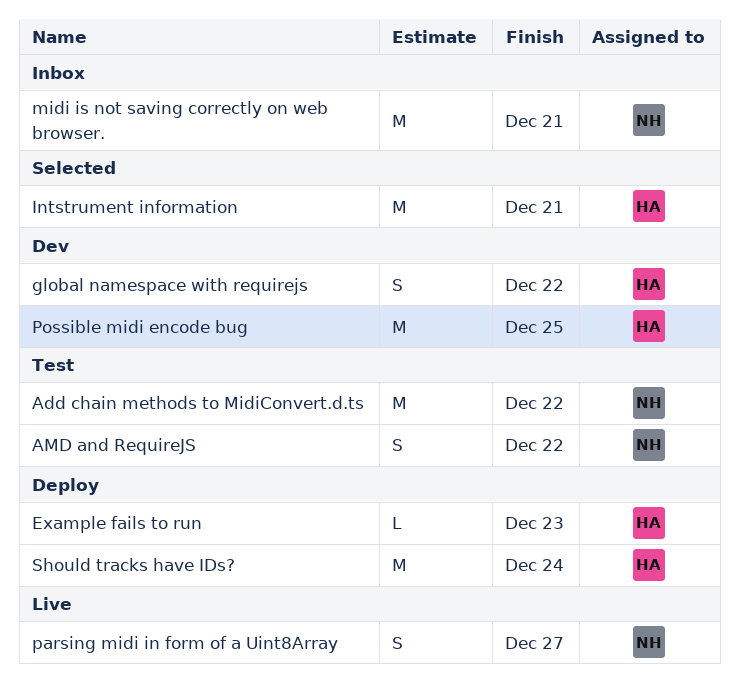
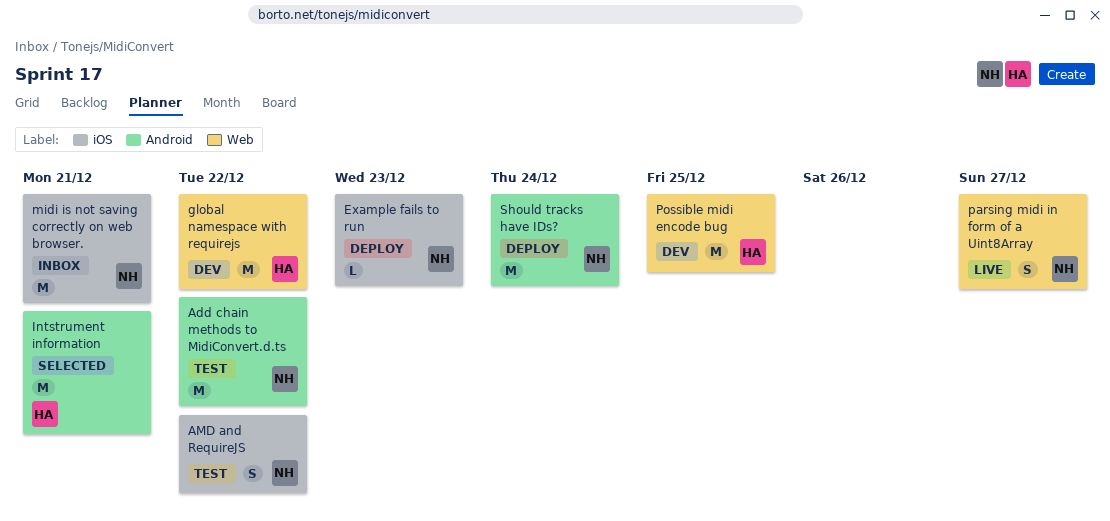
Example fails to run, owner: HA -> NH
global namespace with requirejs, estimate: S -> M
Should tracks have IDs?, owner: HA -> NH

